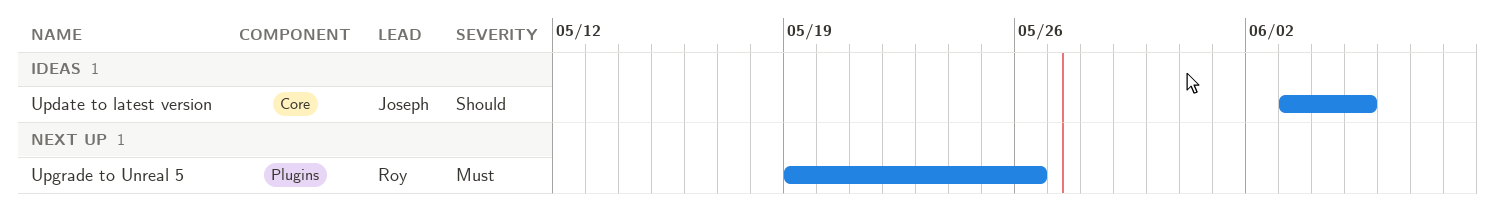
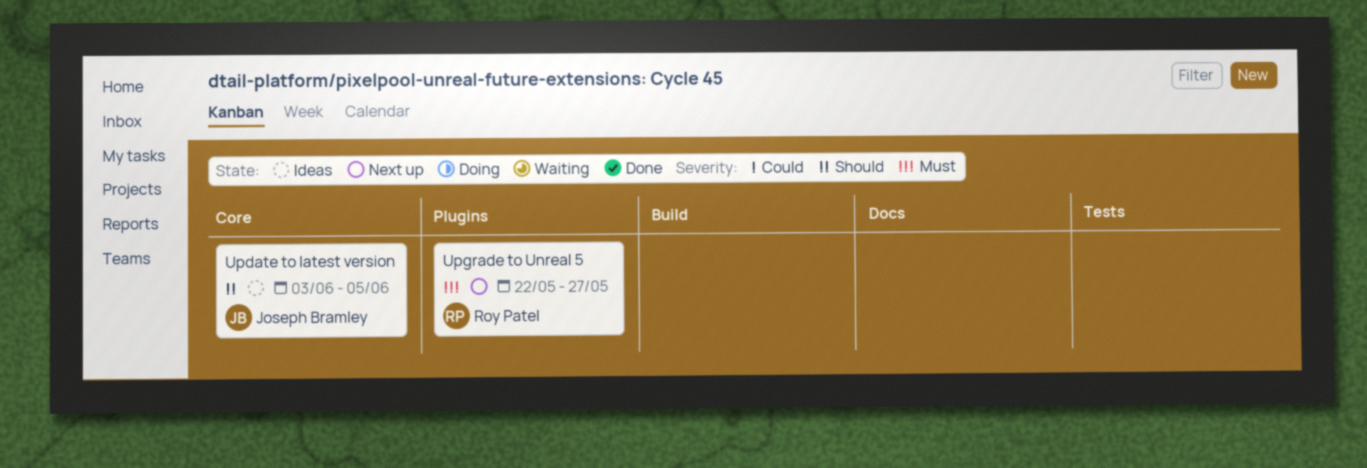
Upgrade to Unreal 5, start: May 19 -> May 22
Upgrade to Unreal 5, due: May 26 -> May 27

